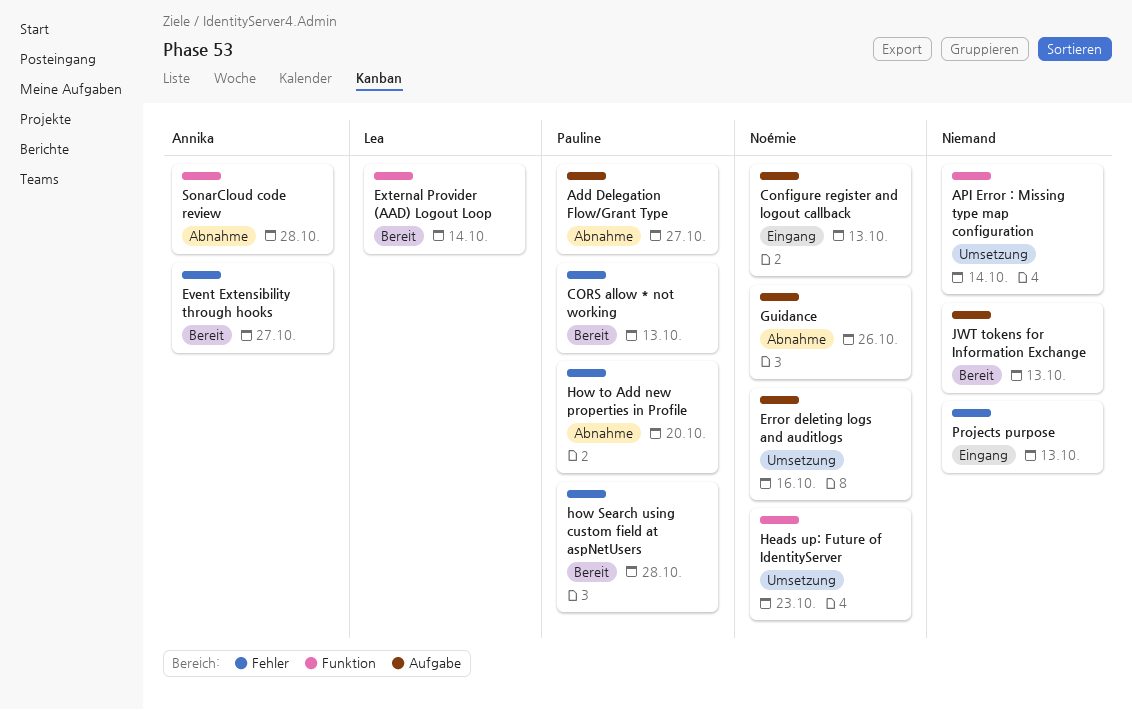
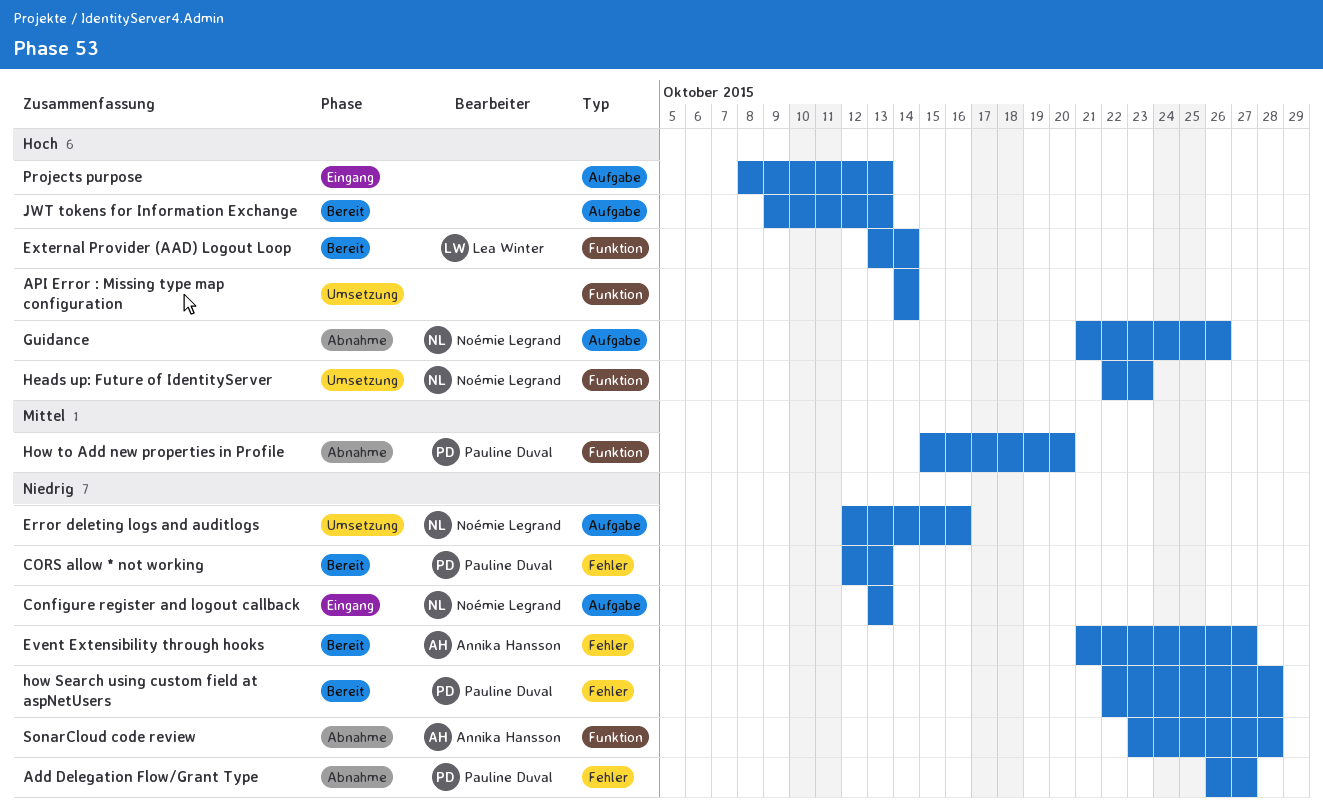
Add Delegation Flow/Grant Type, label: Aufgabe -> Fehler
How to Add new properties in Profile, label: Fehler -> Funktion
Projects purpose, label: Fehler -> Aufgabe

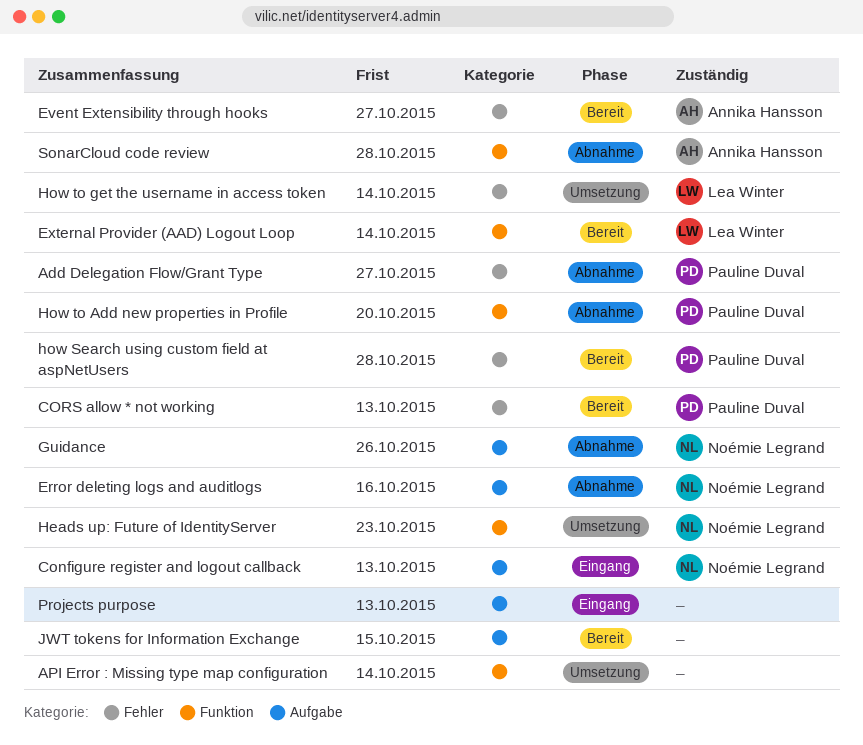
Error deleting logs and auditlogs, status: Umsetzung -> Abnahme
How to get the username in access token: none -> present
JWT tokens for Information Exchange, due: Oct 13 -> Oct 15

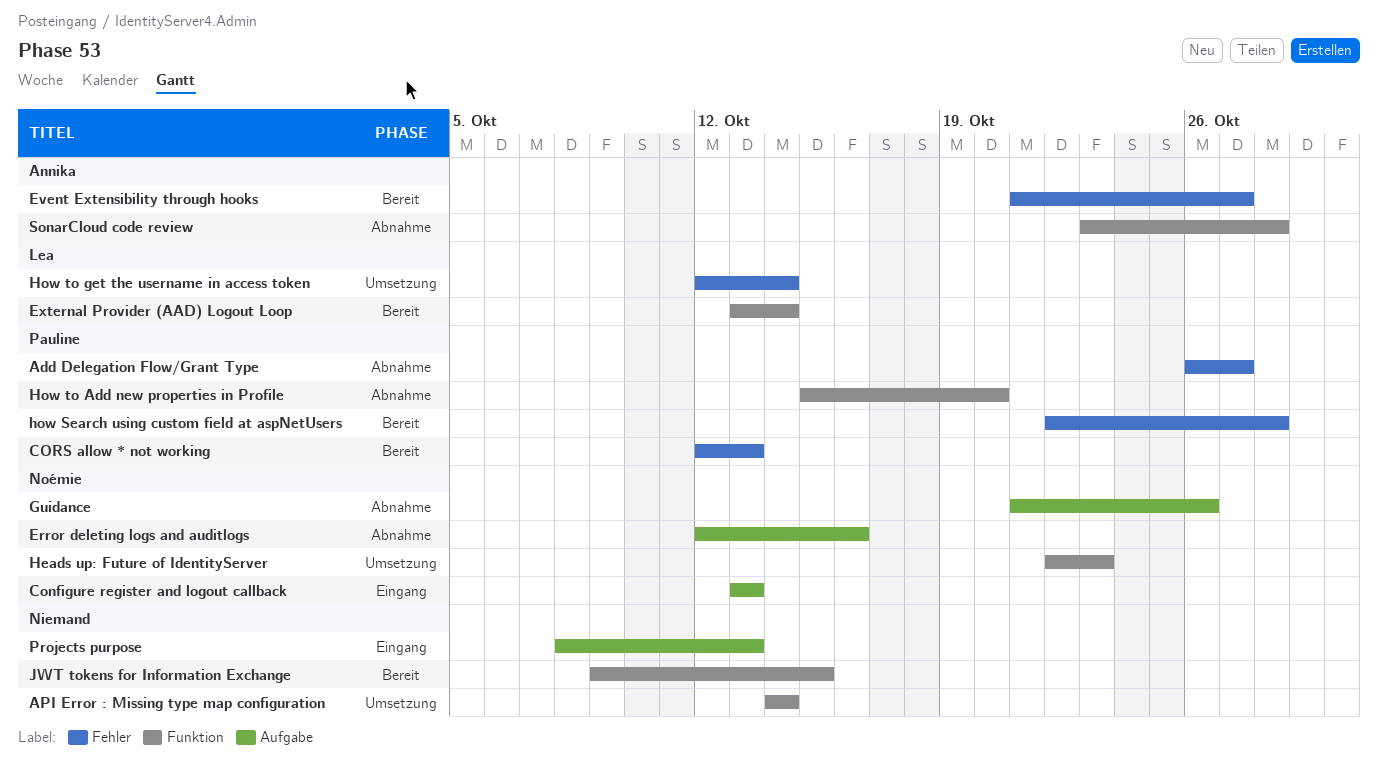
JWT tokens for Information Exchange, label: Aufgabe -> Funktion

